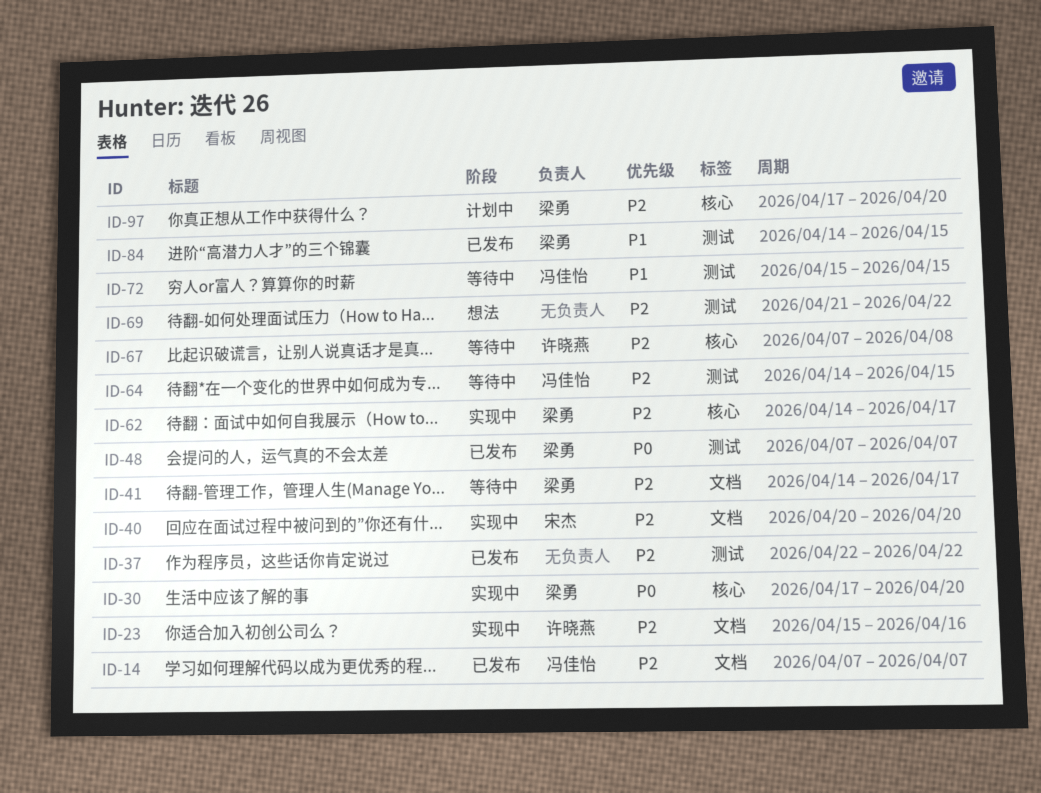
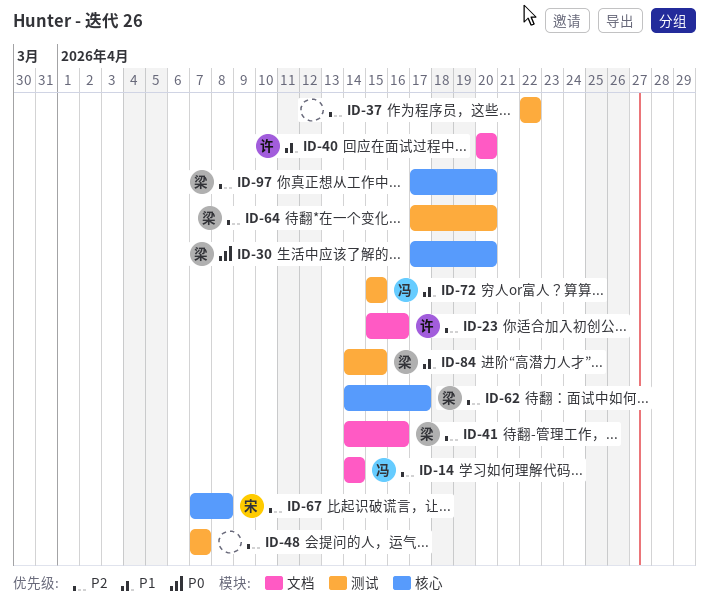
ID-14, start: Apr 7 -> Apr 14
ID-14, due: Apr 7 -> Apr 14
ID-40, owner: 宋杰 -> 许晓燕
ID-40, priority: P2 -> P1
ID-41, due: Apr 17 -> Apr 16
ID-48, owner: 梁勇 -> none
ID-48, priority: P0 -> P2
ID-64, owner: 冯佳怡 -> 梁勇
ID-64, start: Apr 14 -> Apr 17
ID-64, due: Apr 15 -> Apr 20
ID-67, owner: 许晓燕 -> 宋杰
ID-69: present -> none

